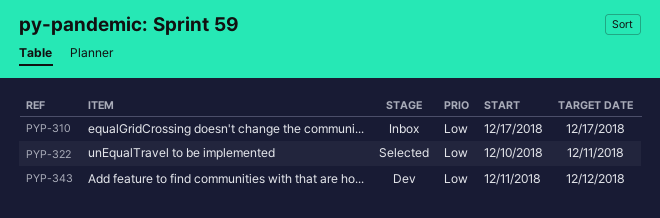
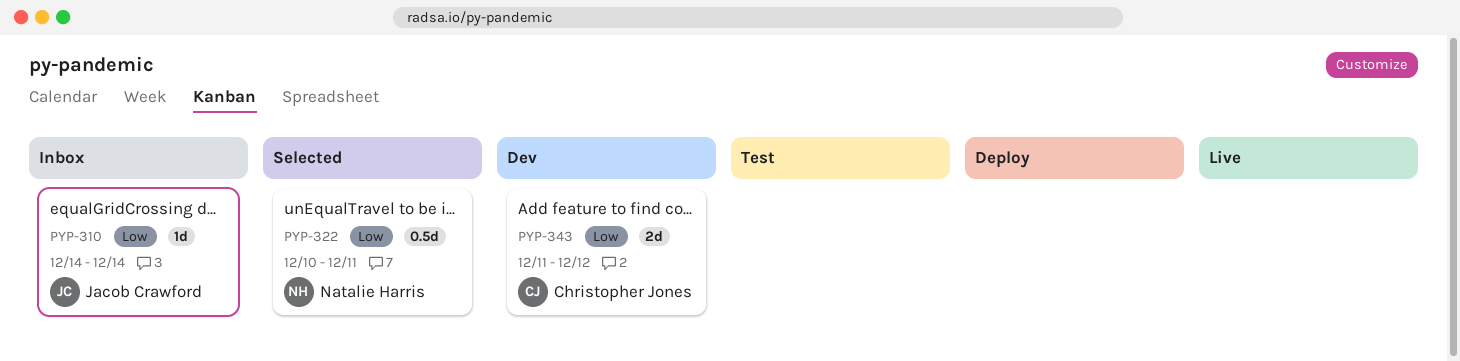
PYP-310, start: Dec 17 -> Dec 14
PYP-310, due: Dec 17 -> Dec 14

